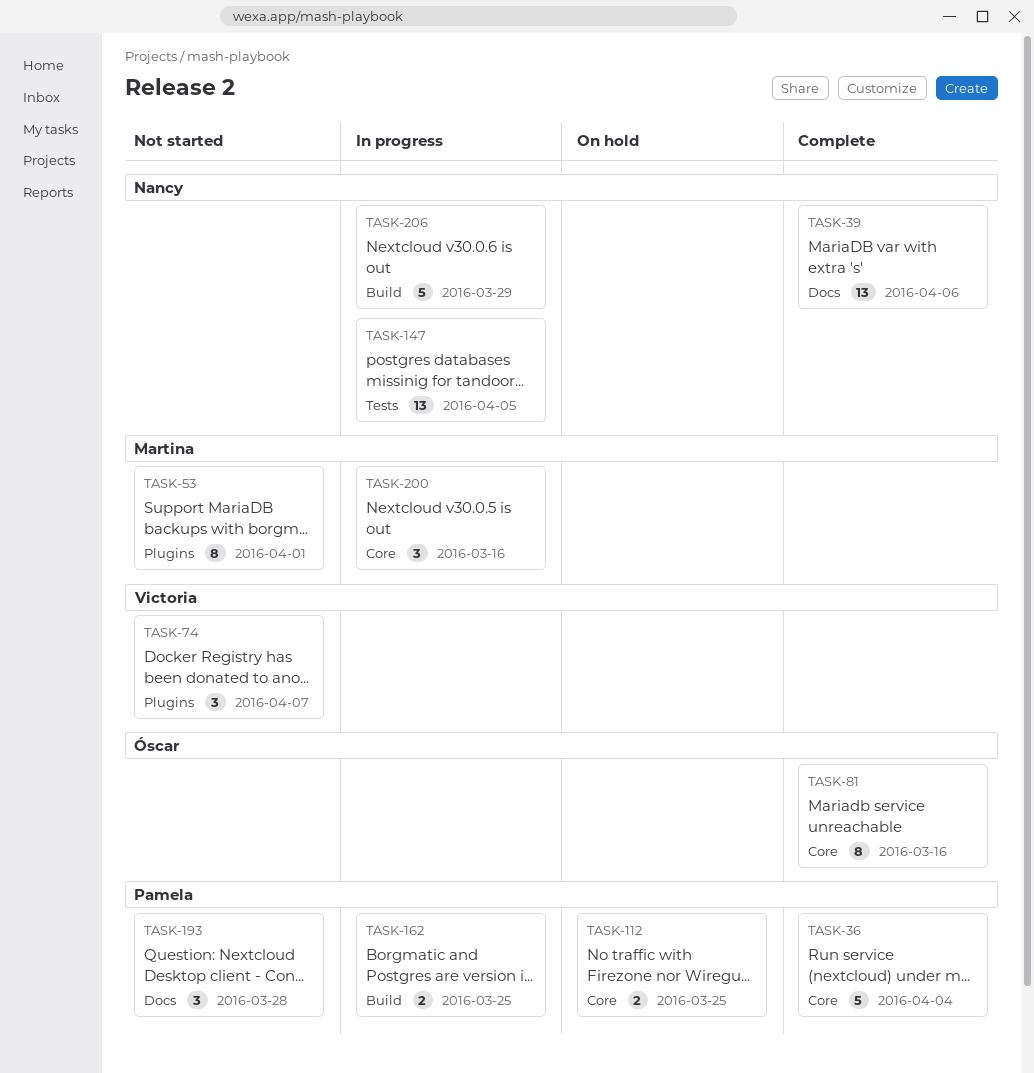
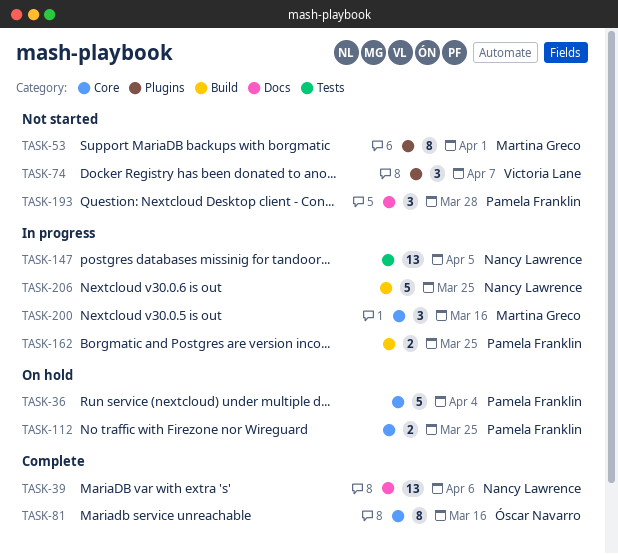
TASK-36, status: Complete -> On hold
TASK-206, due: Mar 29 -> Mar 25

